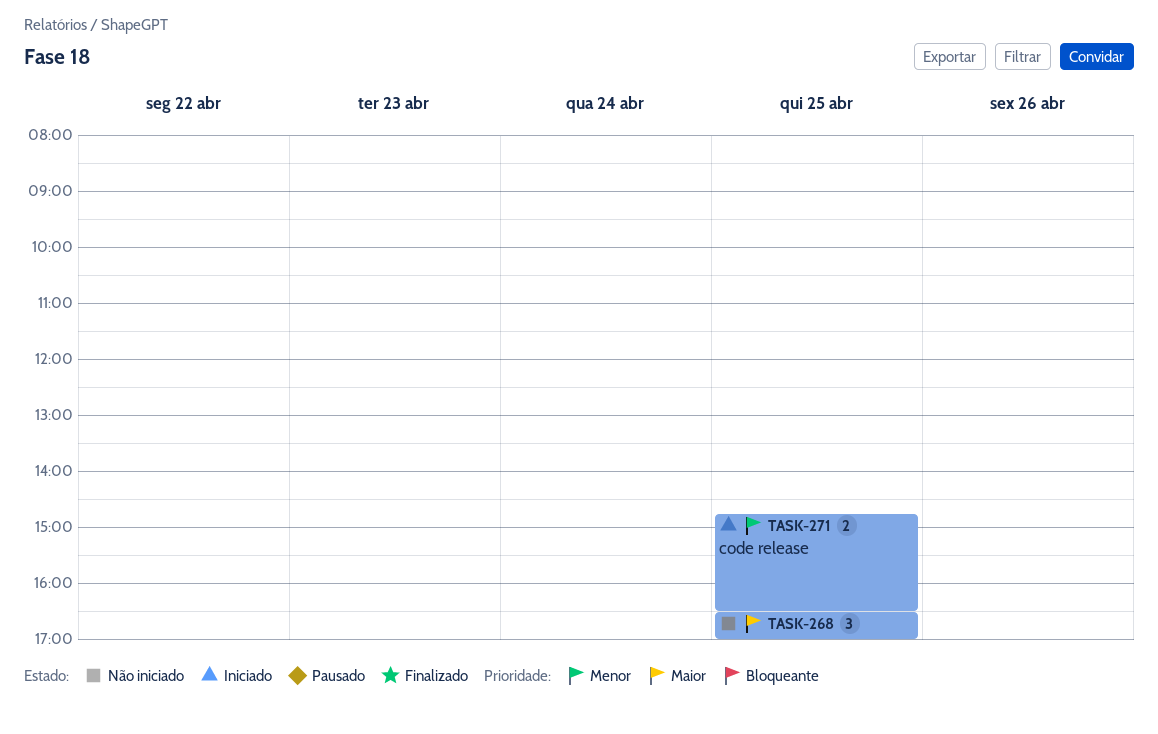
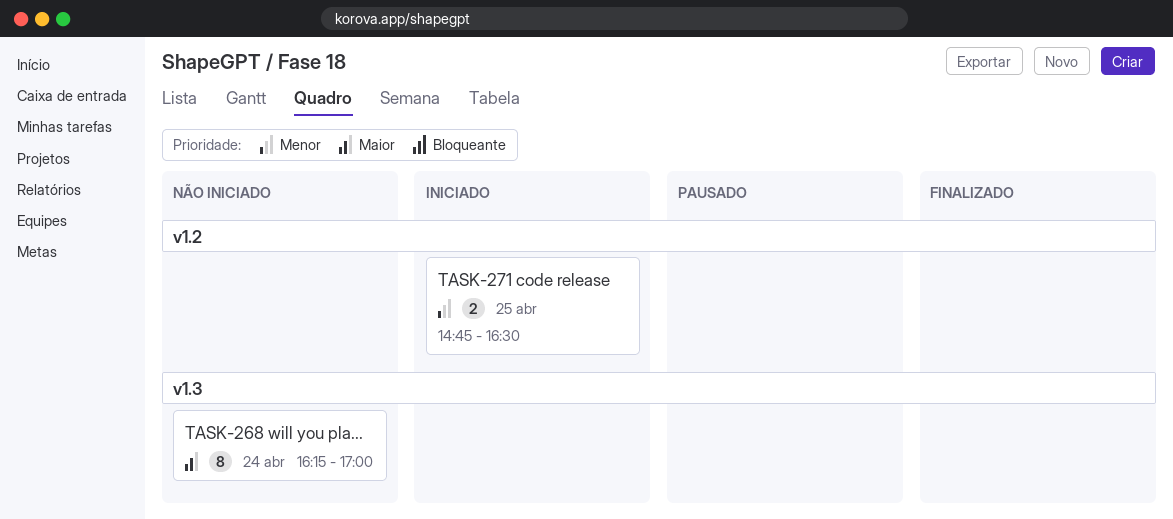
TASK-268, estimate: 3 -> 8
TASK-268, day: Apr 25 -> Apr 24
TASK-268, begins: 16:30 -> 16:15

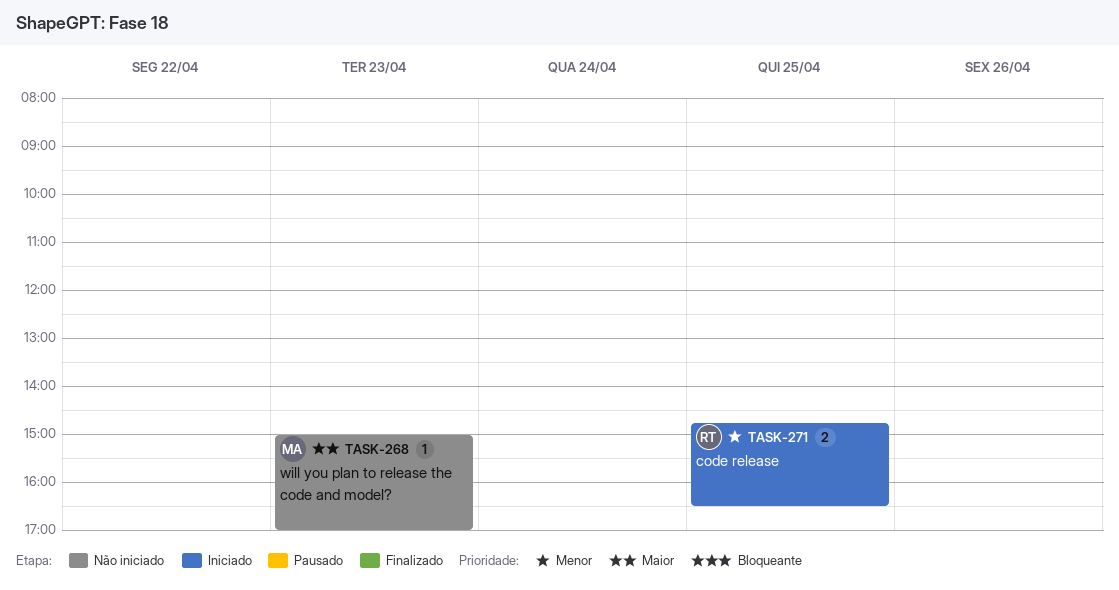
TASK-268, estimate: 8 -> 1
TASK-268, day: Apr 24 -> Apr 23
TASK-268, begins: 16:15 -> 15:00

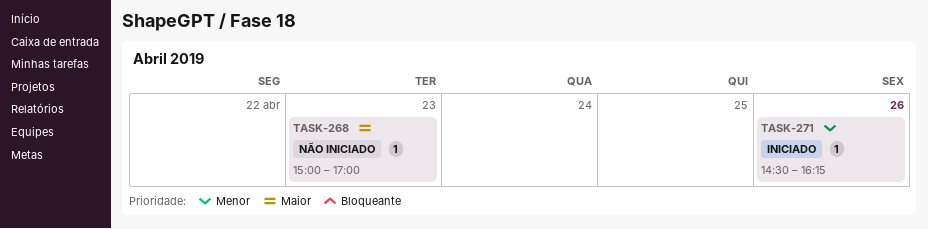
TASK-271, estimate: 2 -> 1
TASK-271, day: Apr 25 -> Apr 26
TASK-271, begins: 14:45 -> 14:30
TASK-271, ends: 16:30 -> 16:15

